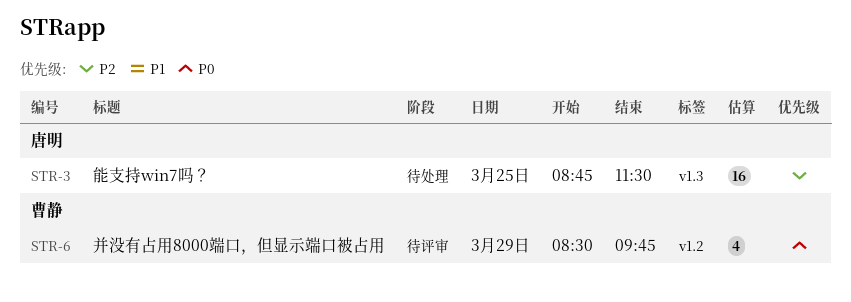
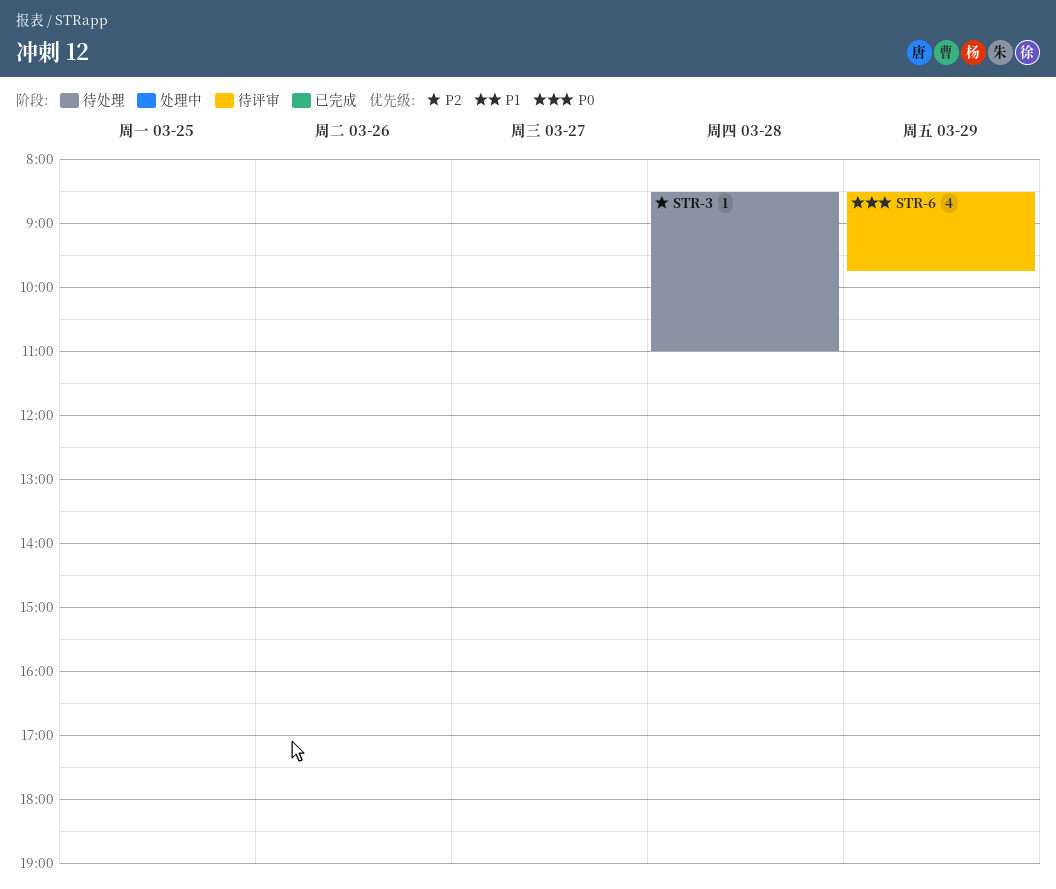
STR-3, estimate: 16 -> 1
STR-3, day: Mar 25 -> Mar 28
STR-3, begins: 08:45 -> 08:30
STR-3, ends: 11:30 -> 11:00

